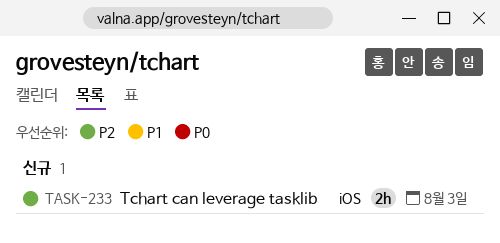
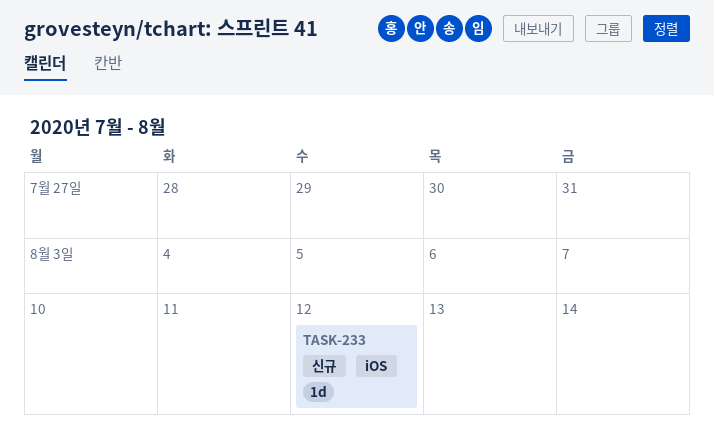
TASK-233, estimate: 2h -> 1d
TASK-233, due: Aug 3 -> Aug 12

